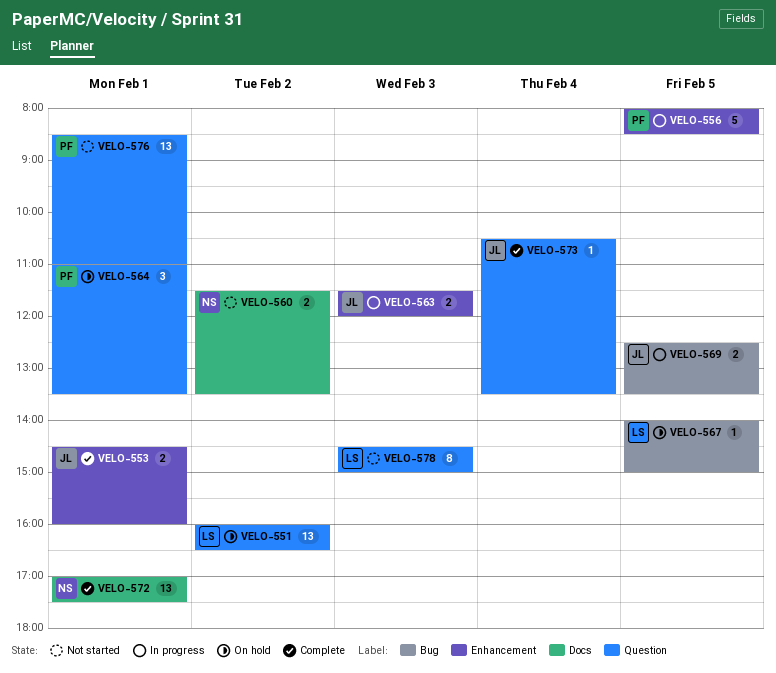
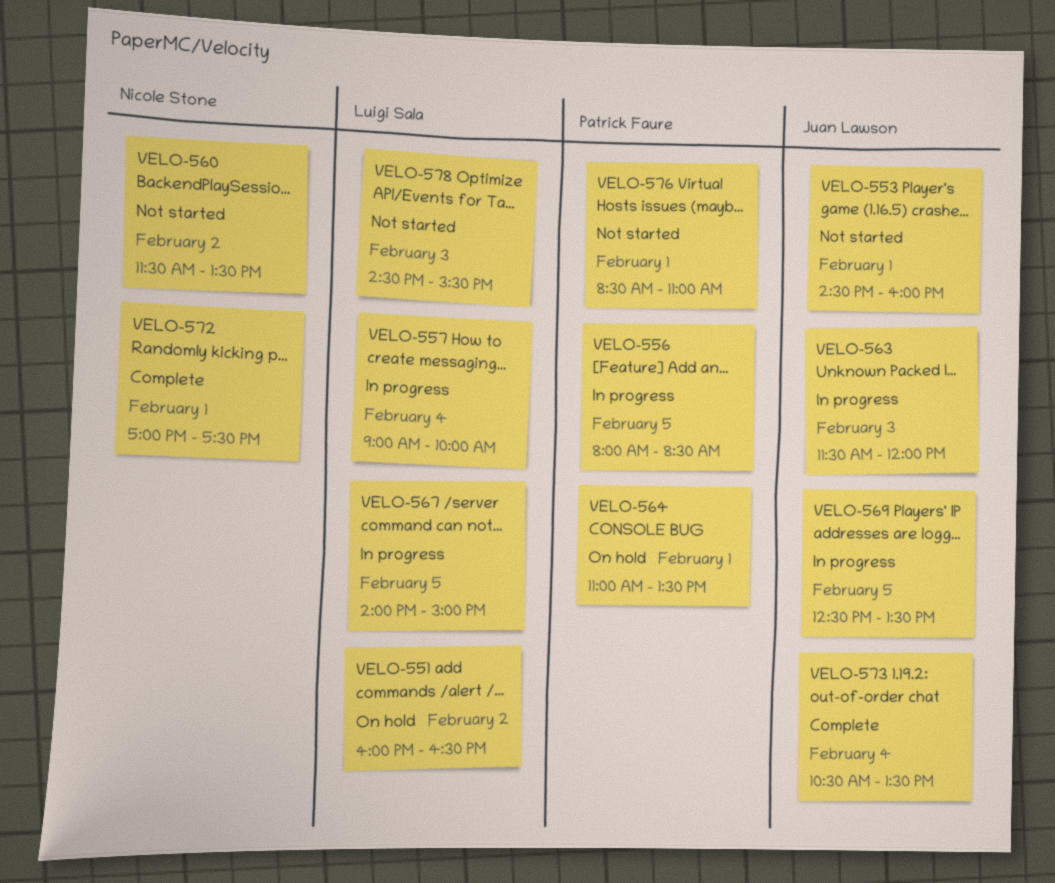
VELO-553, status: Complete -> Not started
VELO-557: none -> present
VELO-567, status: On hold -> In progress
VELO-578, ends: 15:00 -> 15:30

